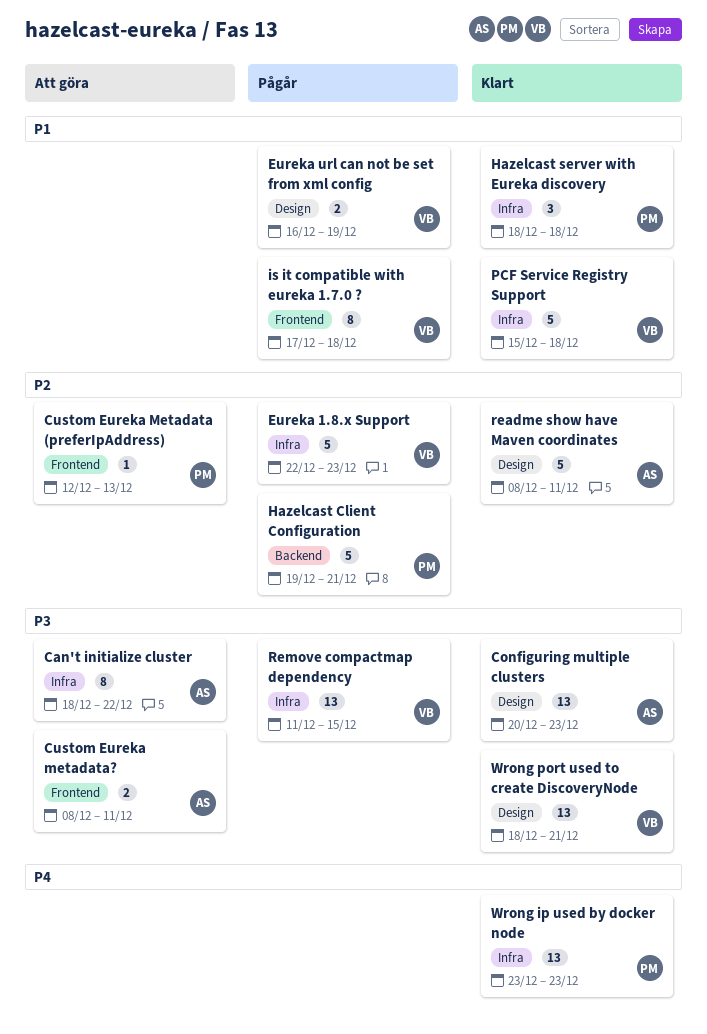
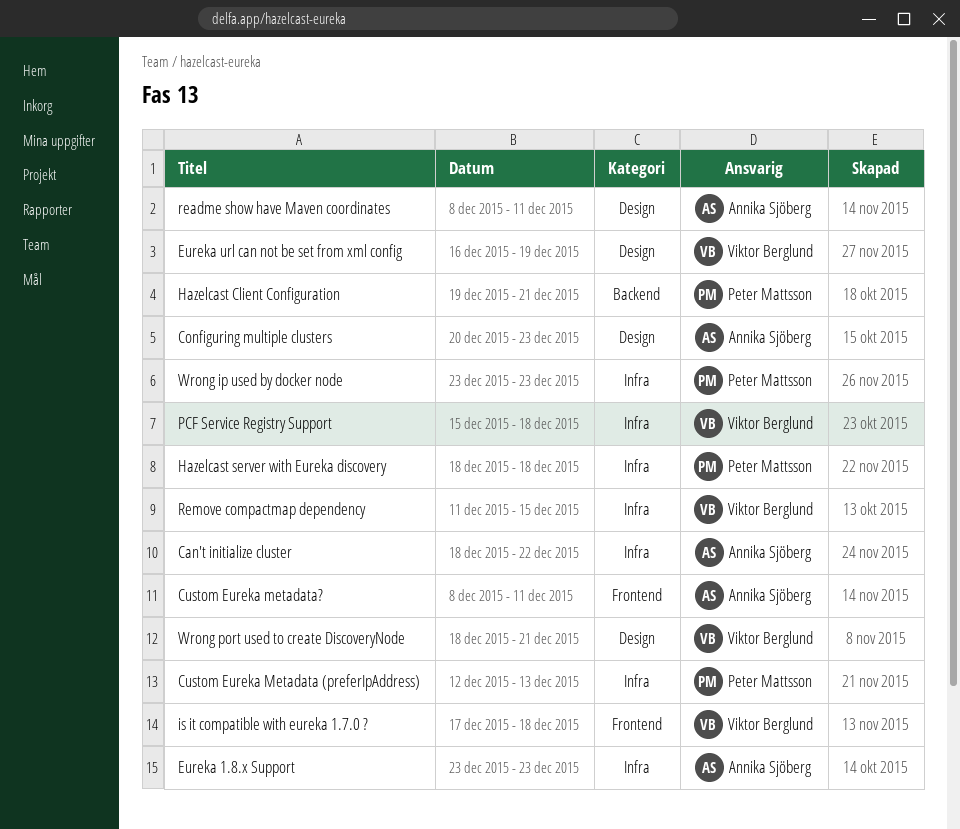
Custom Eureka Metadata (preferIpAddress), label: Frontend -> Infra
Eureka 1.8.x Support, owner: Viktor Berglund -> Annika Sjöberg
Eureka 1.8.x Support, start: Dec 22 -> Dec 23

